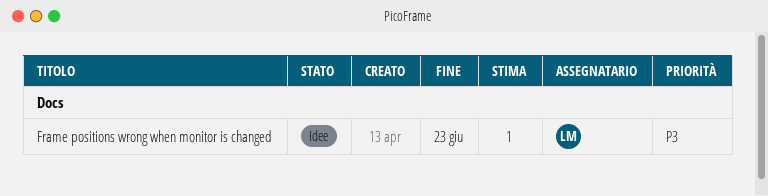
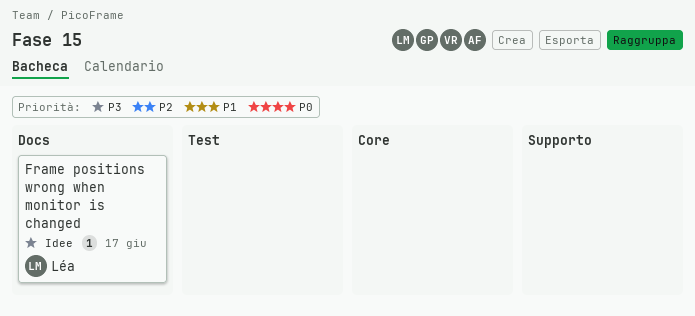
Frame positions wrong when monitor is changed, due: Jun 23 -> Jun 17

